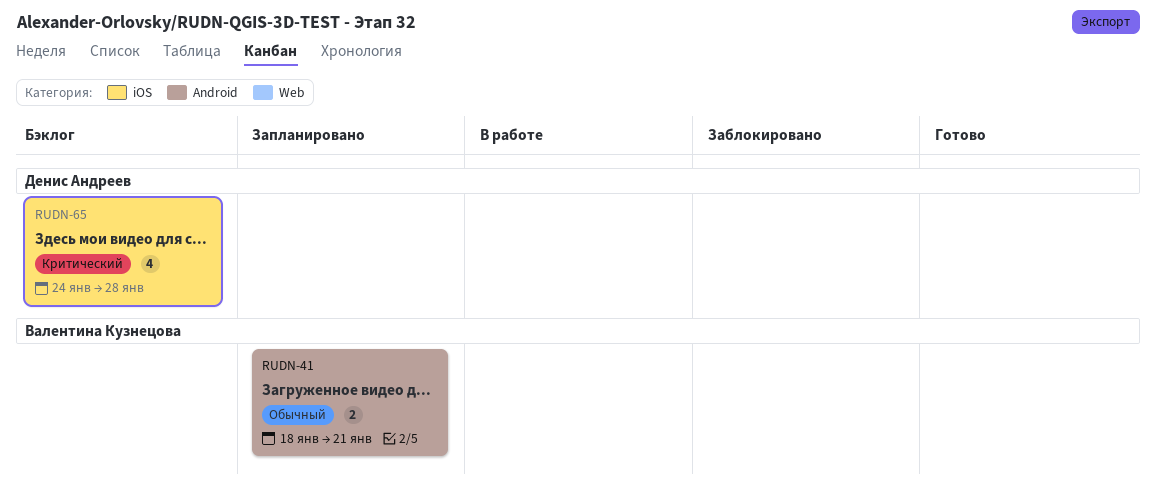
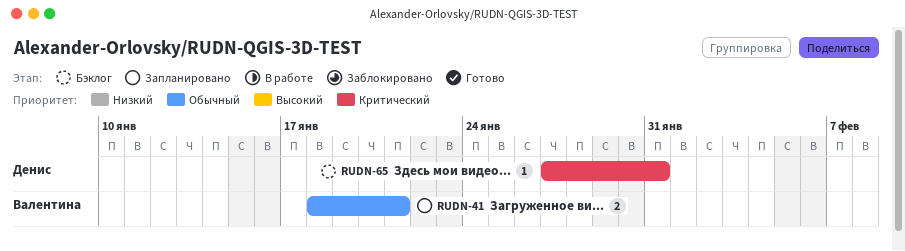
RUDN-65, estimate: 4 -> 1
RUDN-65, start: Jan 24 -> Jan 27
RUDN-65, due: Jan 28 -> Jan 31

